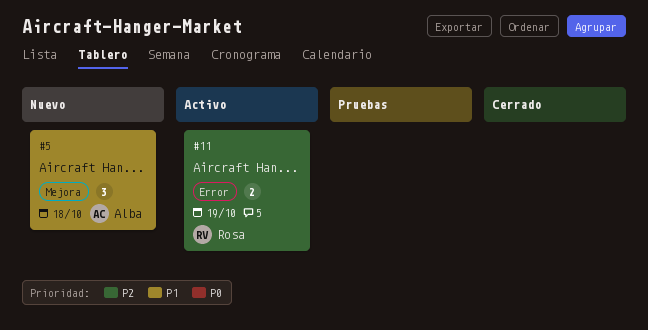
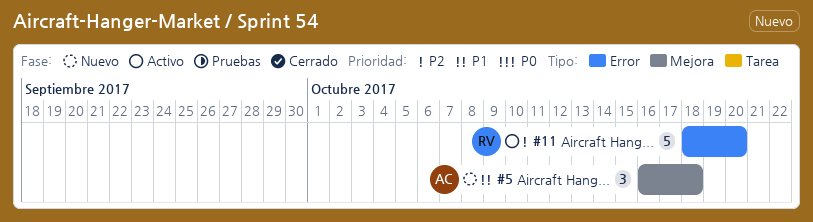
#11, estimate: 2 -> 5
#11, due: Oct 19 -> Oct 20

